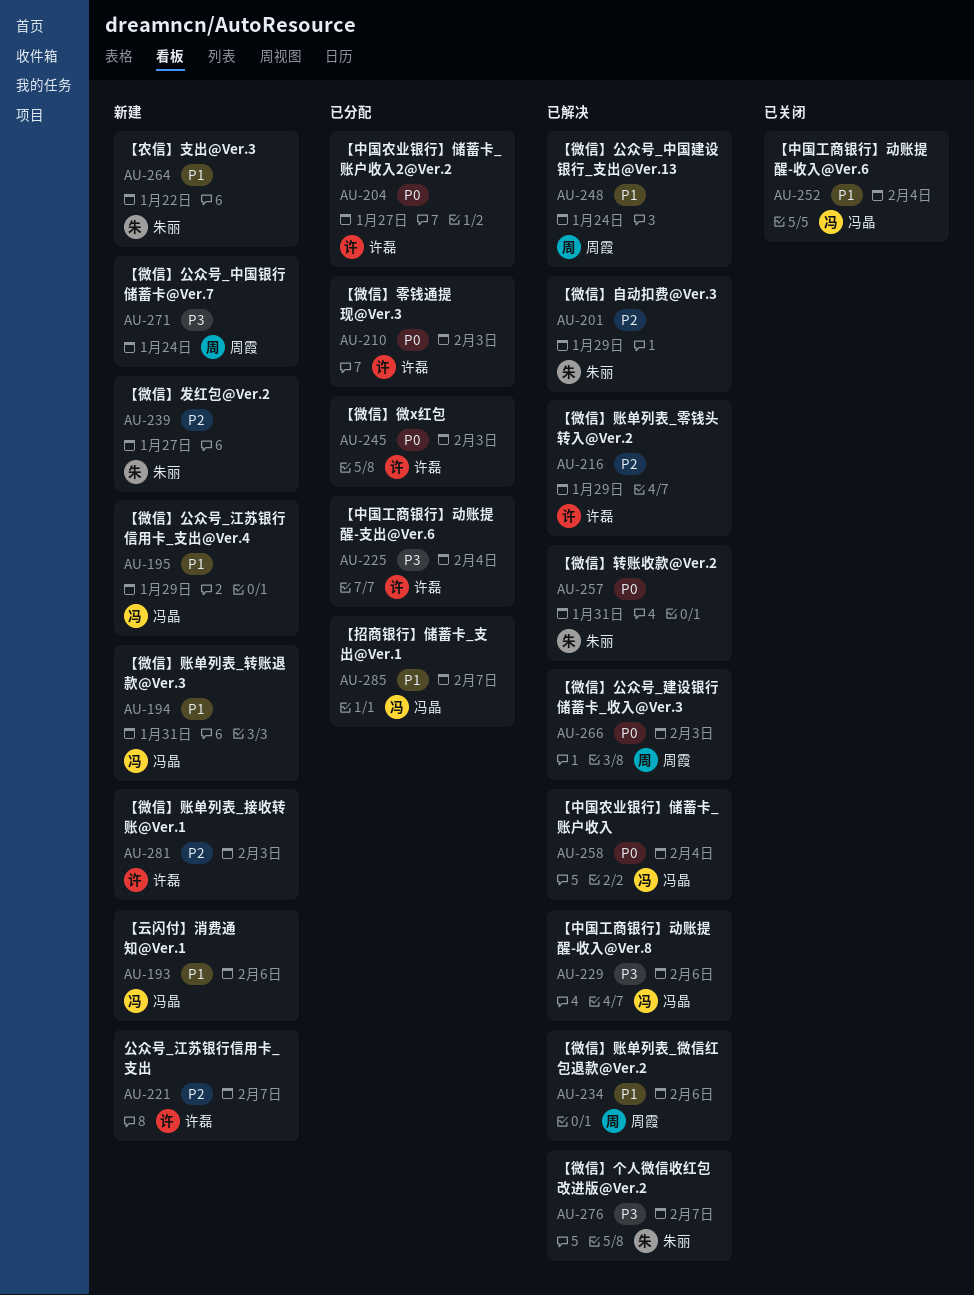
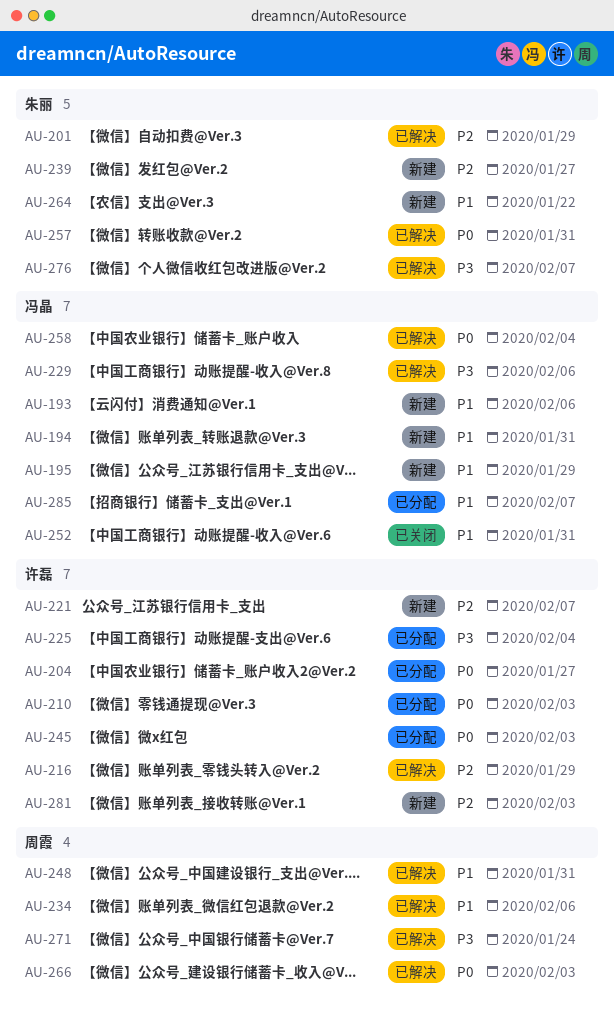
AU-248, due: Jan 24 -> Jan 31
AU-252, due: Feb 4 -> Jan 31
AU-271, status: 新建 -> 已解决

